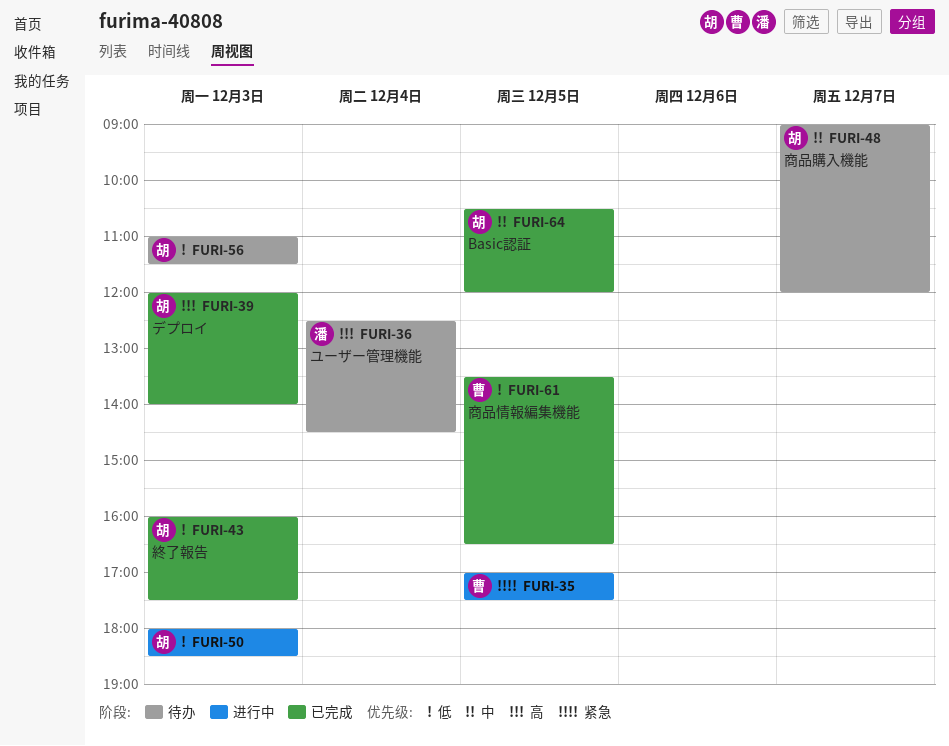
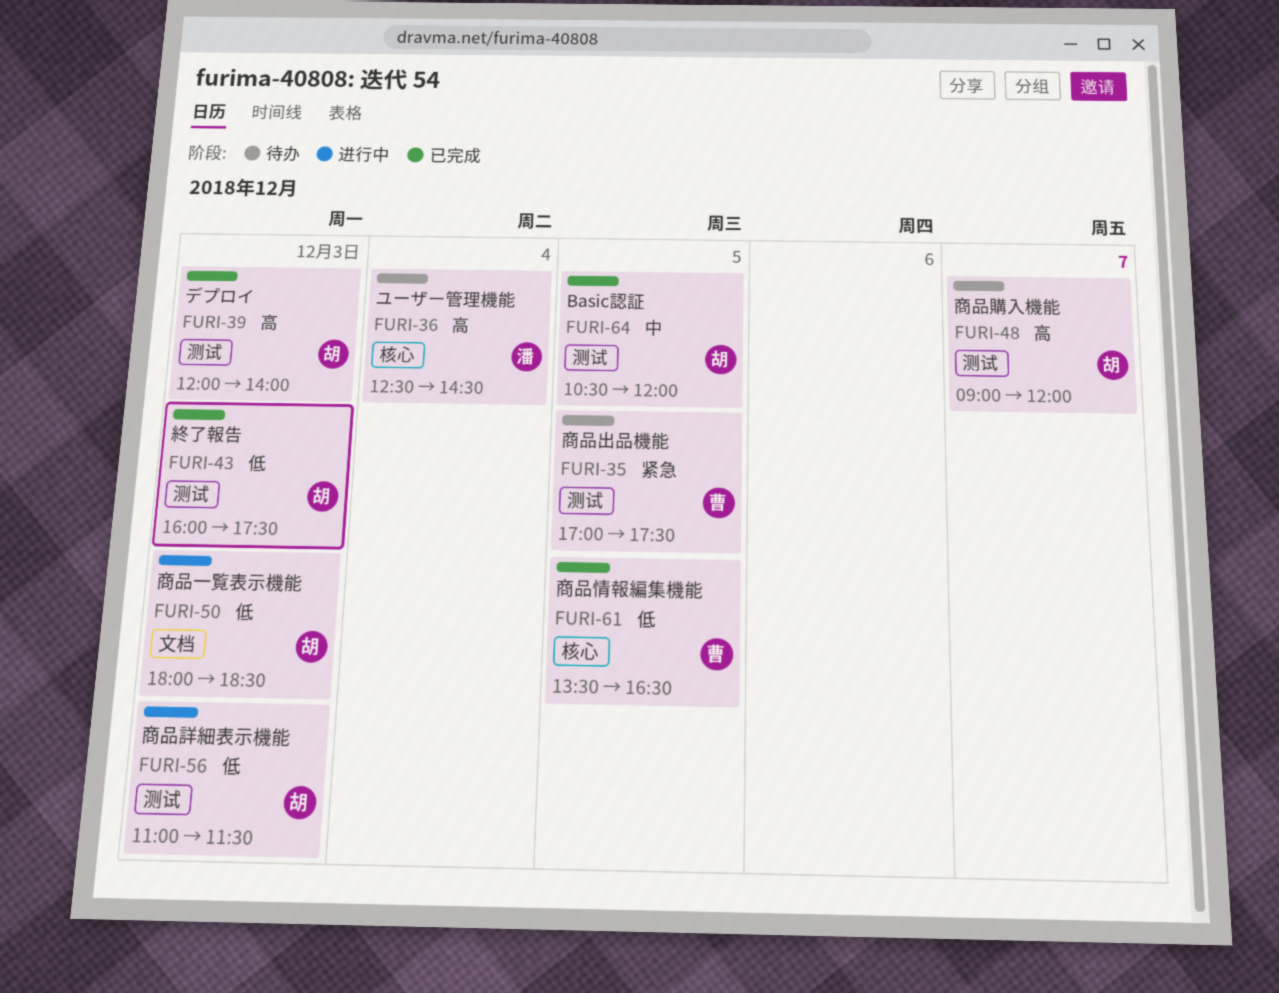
FURI-35, status: 进行中 -> 待办
FURI-48, priority: 中 -> 高
FURI-56, status: 待办 -> 进行中

